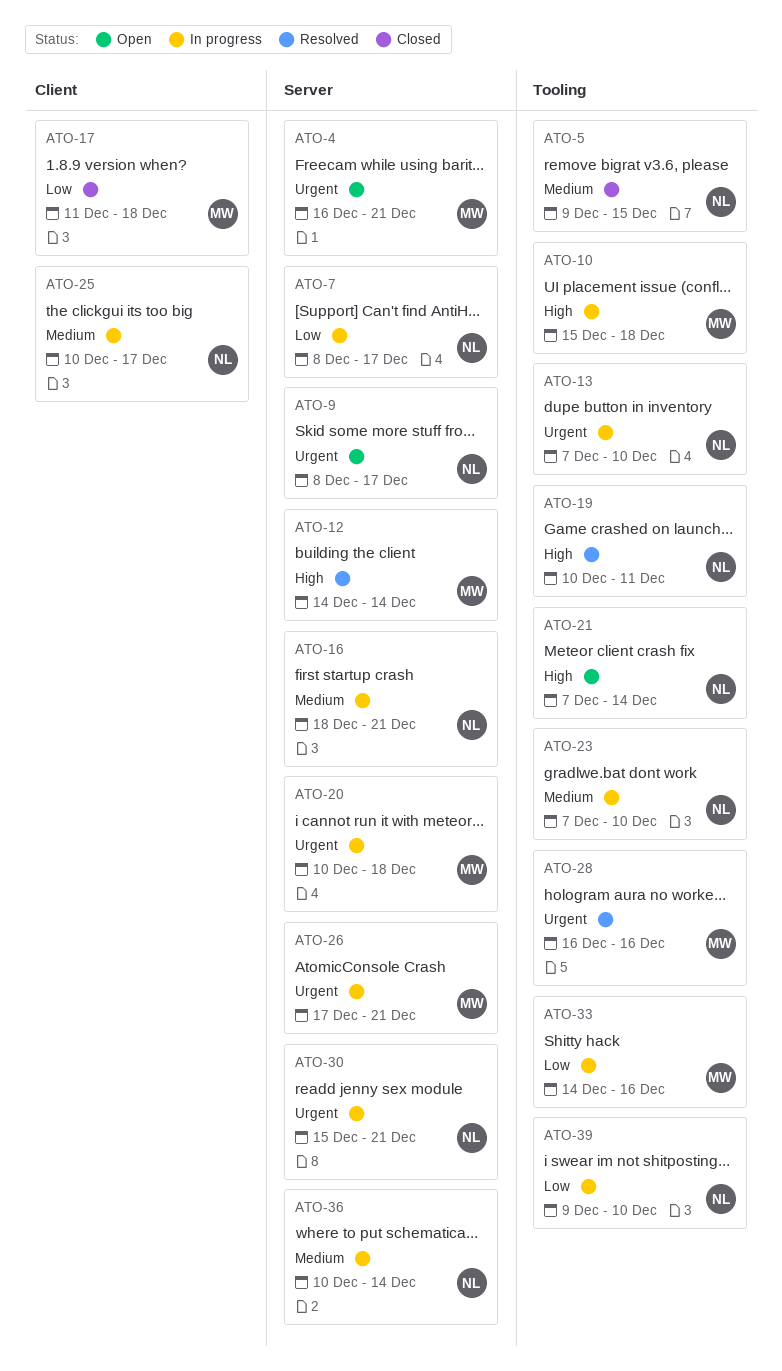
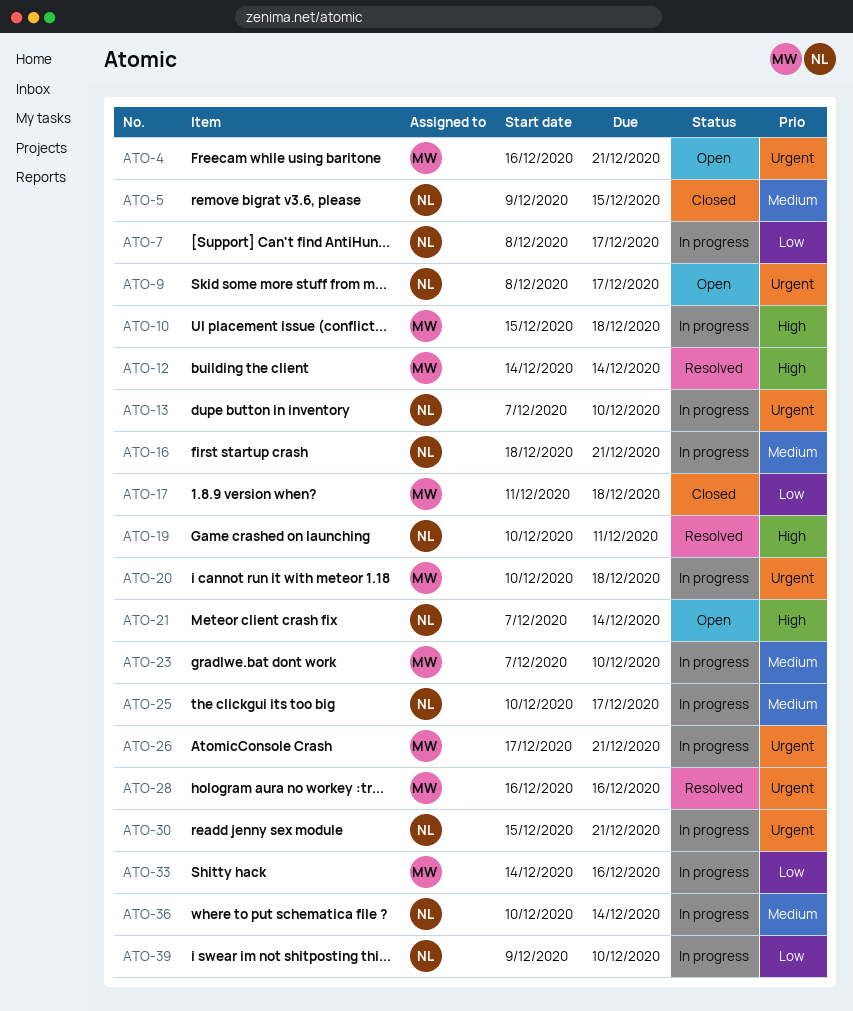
ATO-23, owner: NL -> MW

